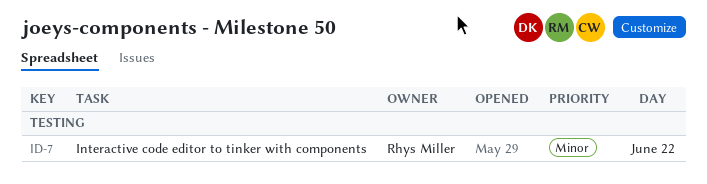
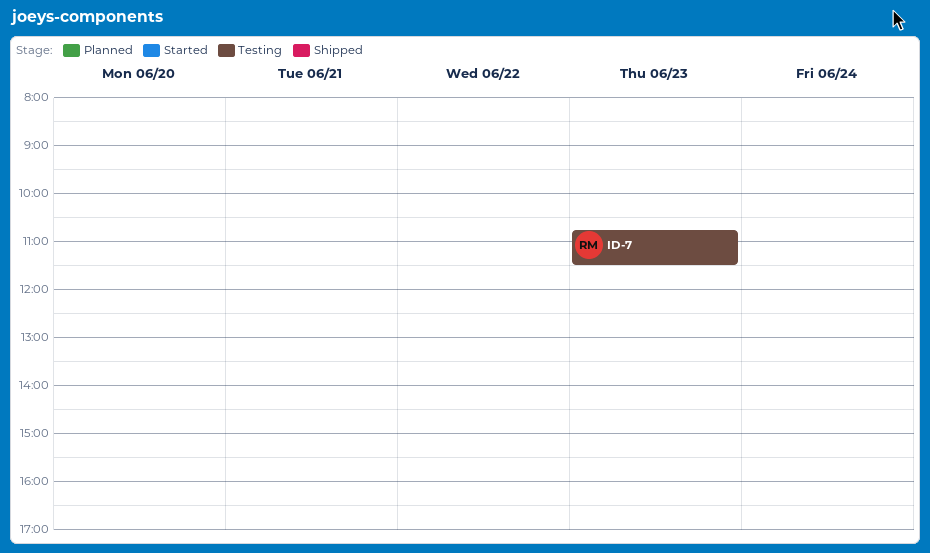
ID-7, day: Jun 22 -> Jun 23

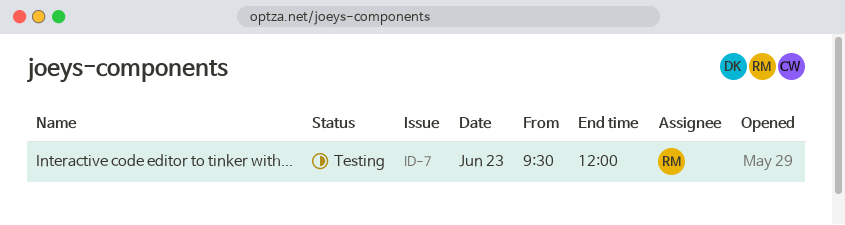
ID-7, begins: 10:45 -> 09:30
ID-7, ends: 11:30 -> 12:00

